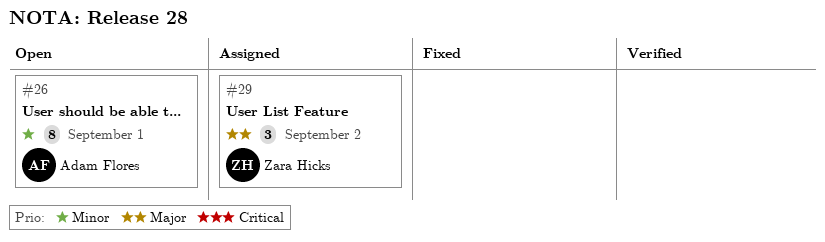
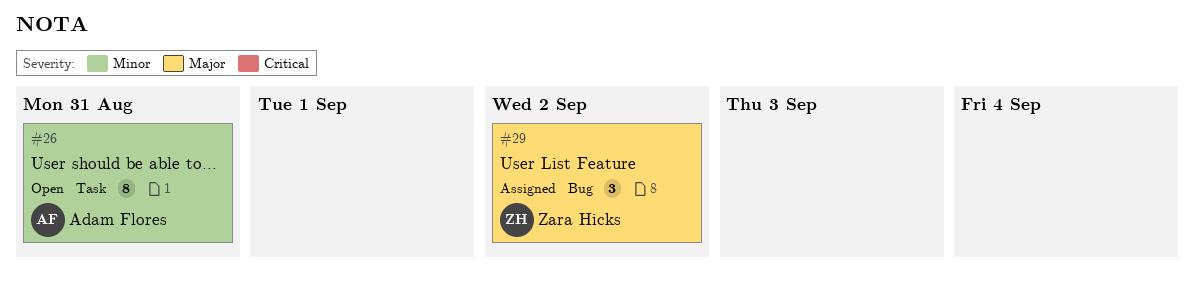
#26, due: Sep 1 -> Aug 31

